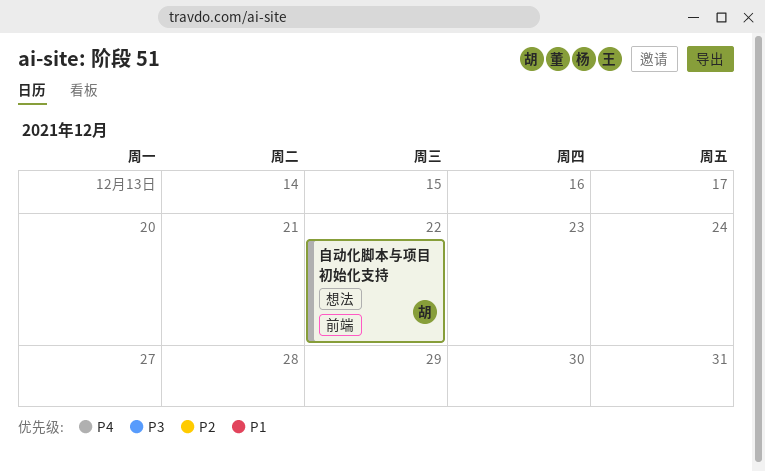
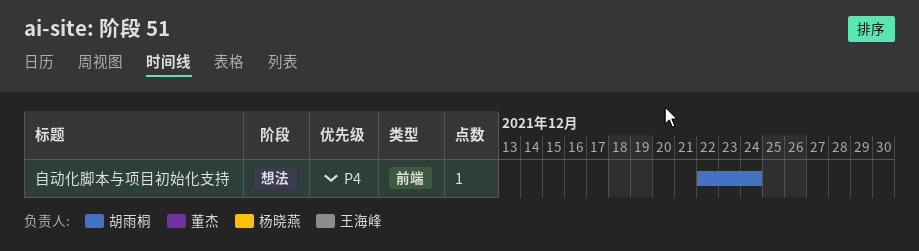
自动化脚本与项目初始化支持, due: Dec 22 -> Dec 24

